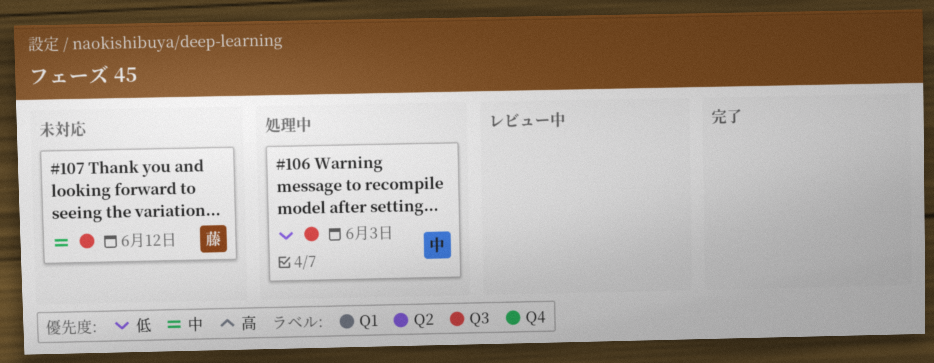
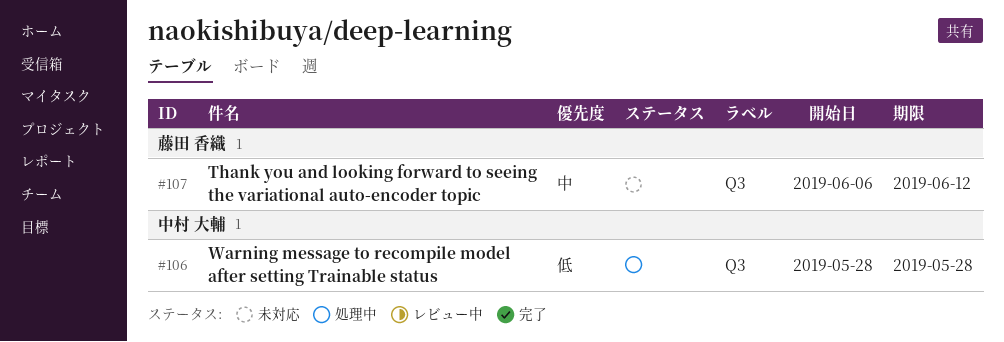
#106, due: Jun 3 -> May 28

